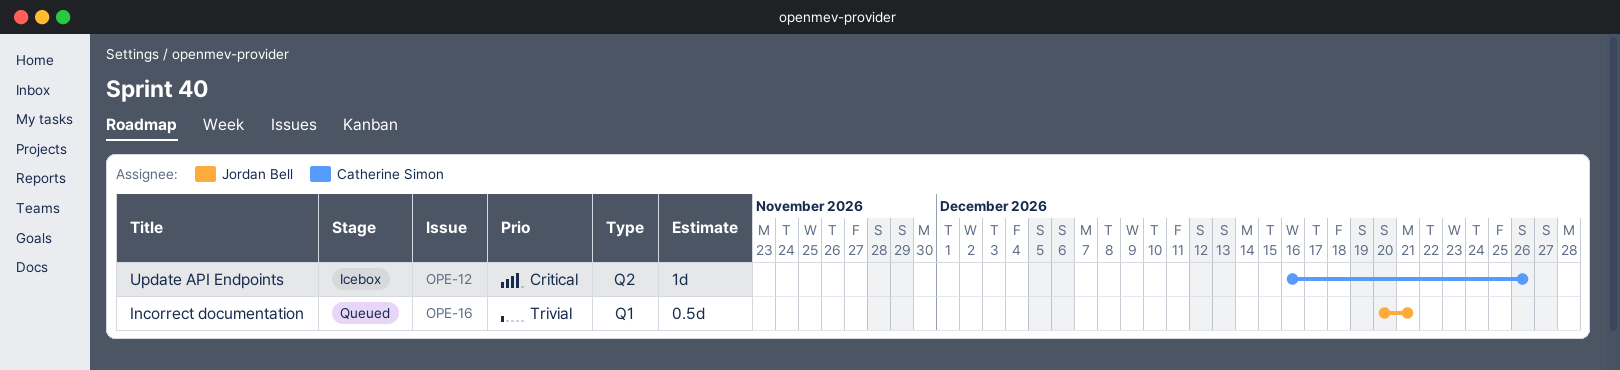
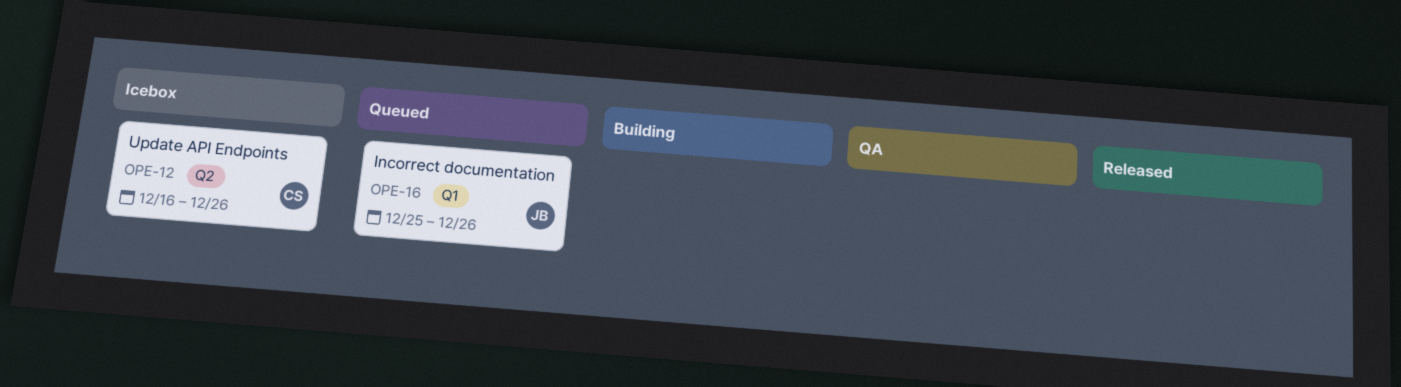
OPE-16, start: Dec 20 -> Dec 25
OPE-16, due: Dec 21 -> Dec 26

